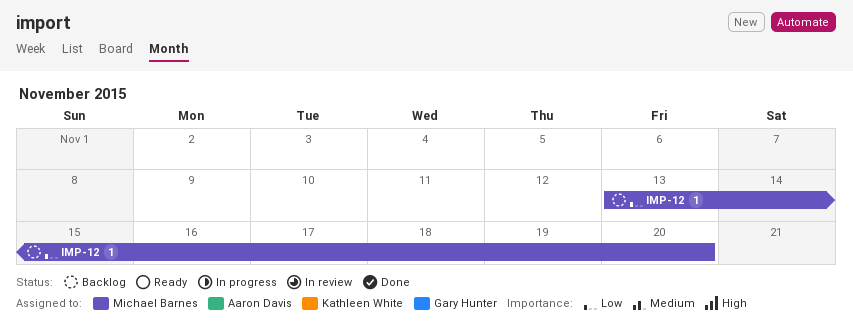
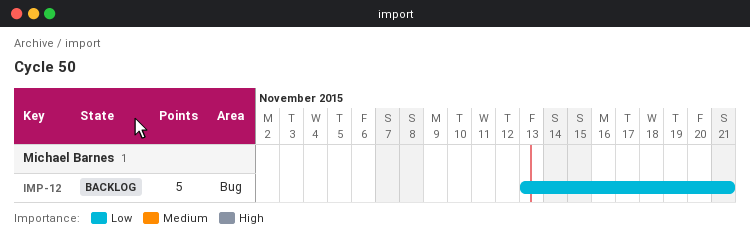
IMP-12, estimate: 1 -> 5
IMP-12, due: Nov 20 -> Nov 21

